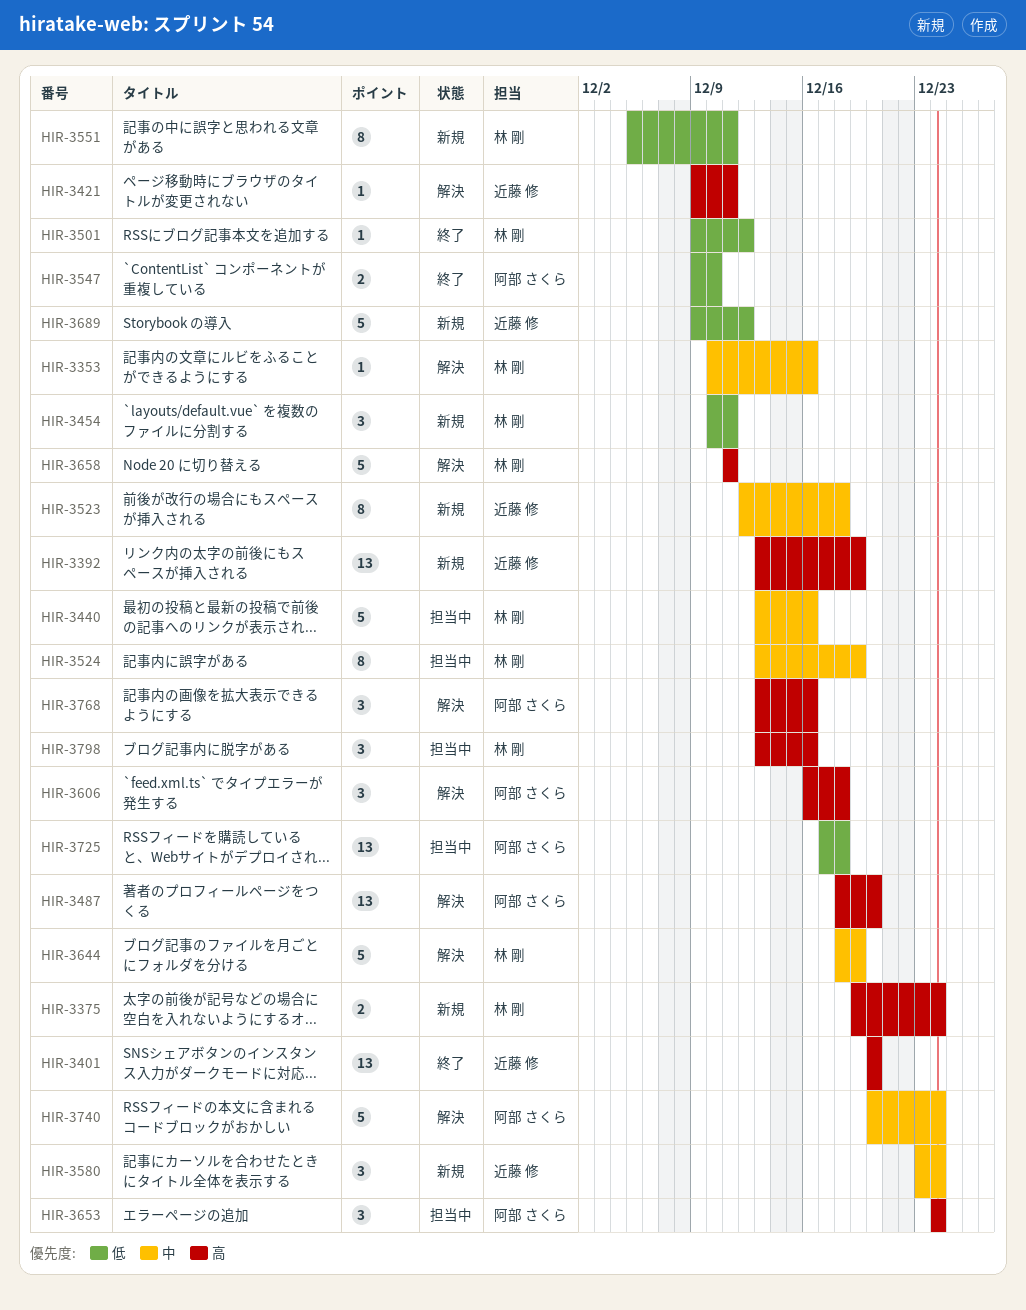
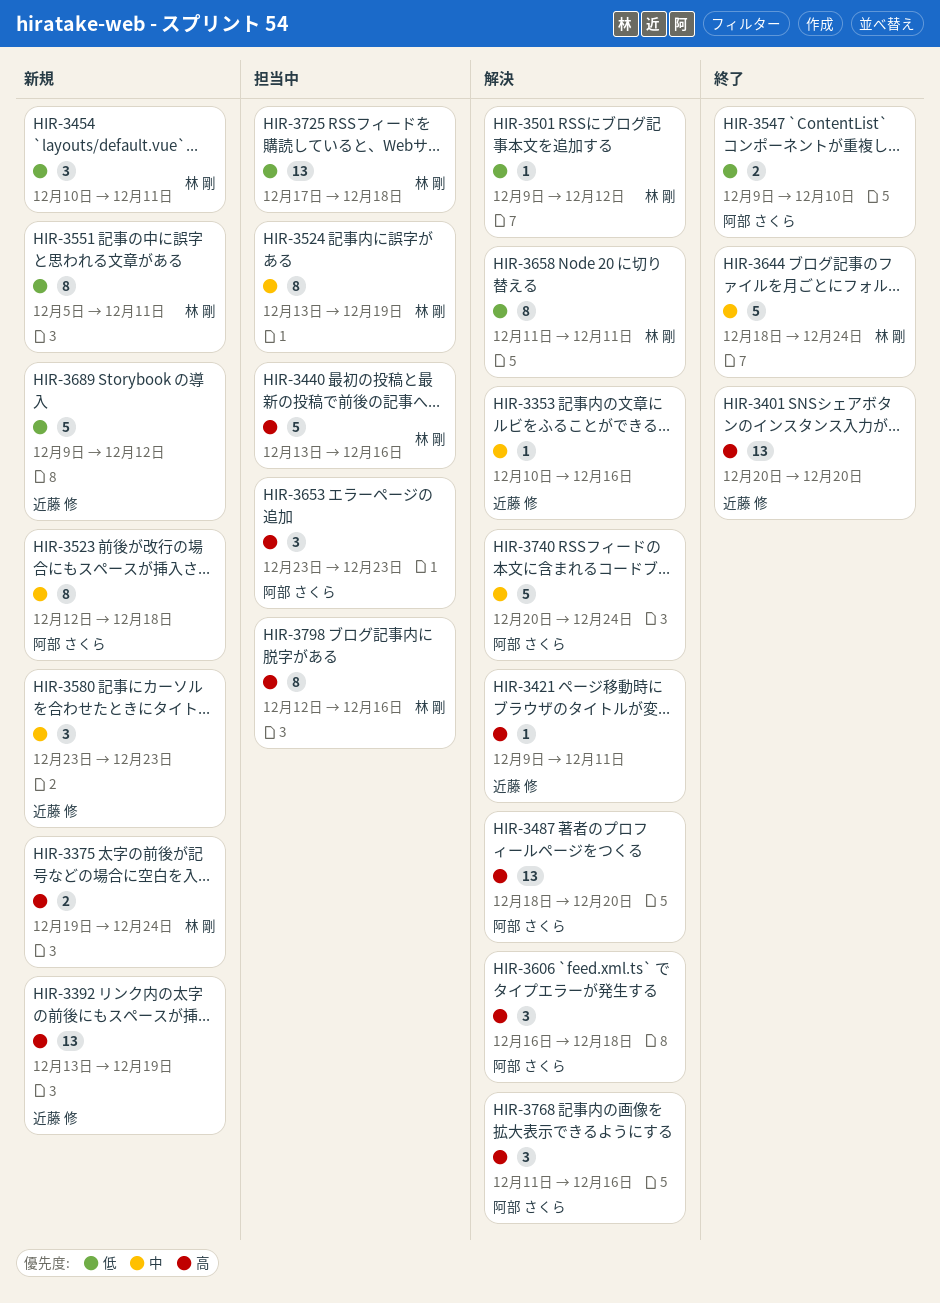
HIR-3353, owner: 林 剛 -> 近藤 修
HIR-3440, priority: 中 -> 高
HIR-3501, status: 終了 -> 解決
HIR-3523, owner: 近藤 修 -> 阿部 さくら
HIR-3580, due: Dec 24 -> Dec 23
HIR-3644, status: 解決 -> 終了
HIR-3644, due: Dec 19 -> Dec 24
HIR-3653, start: Dec 24 -> Dec 23
HIR-3653, due: Dec 24 -> Dec 23
HIR-3658, priority: 高 -> 低
HIR-3658, estimate: 5 -> 8
HIR-3725, owner: 阿部 さくら -> 林 剛
HIR-3768, start: Dec 13 -> Dec 11
HIR-3798, estimate: 3 -> 8
HIR-3798, start: Dec 13 -> Dec 12

